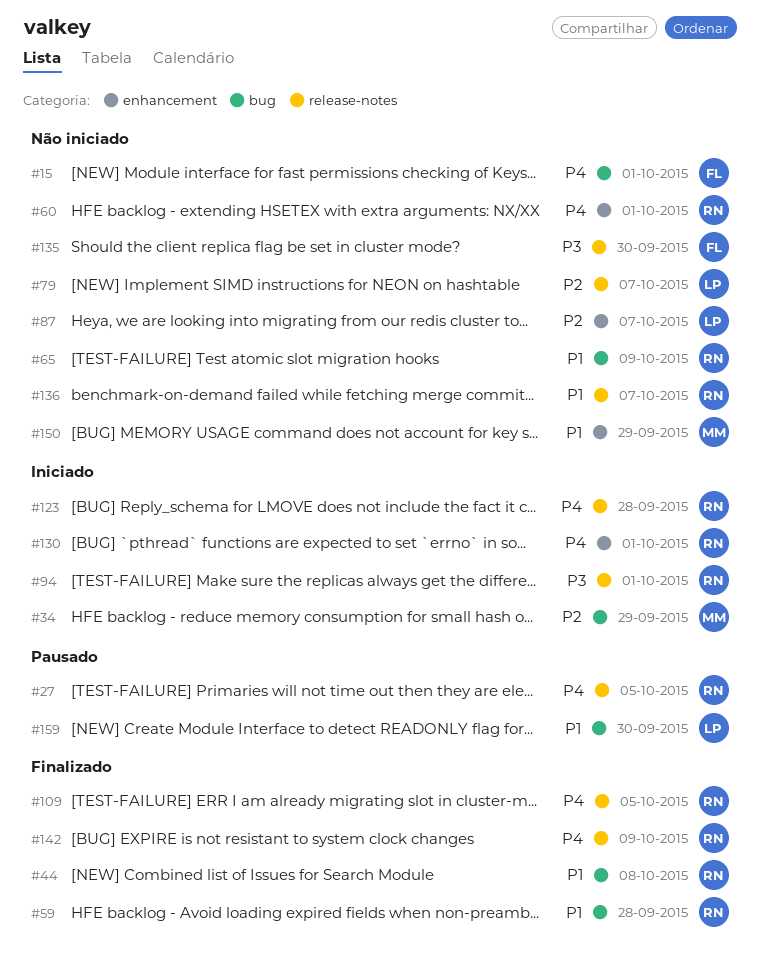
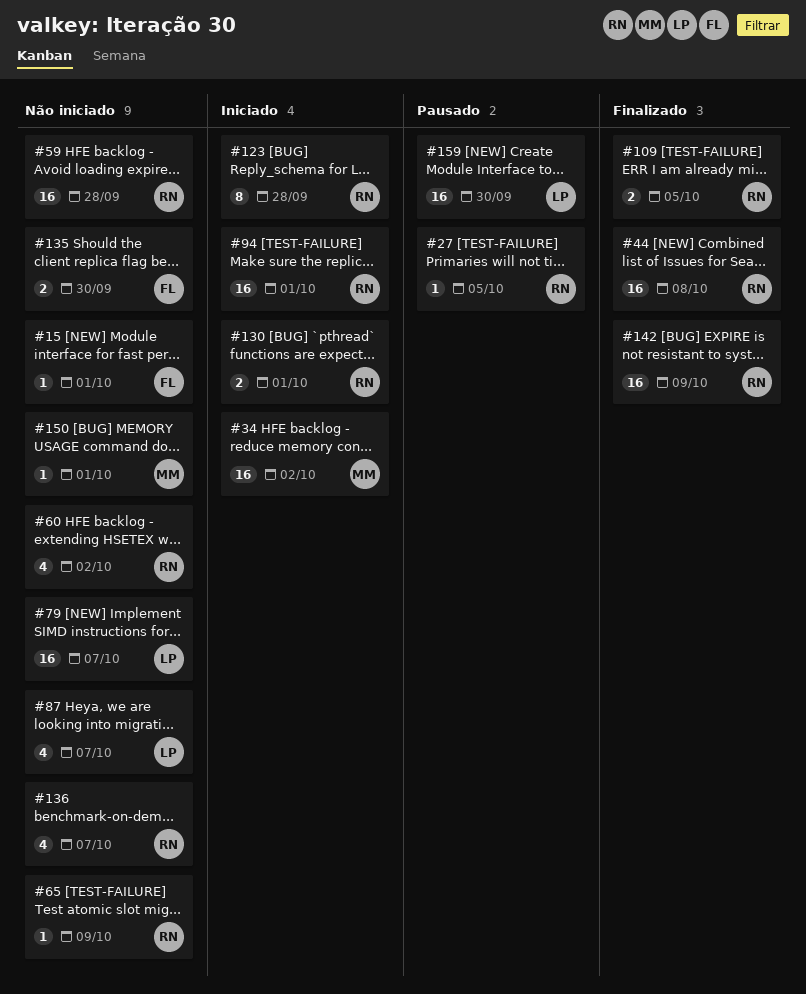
#34, due: Sep 29 -> Oct 2
#59, status: Finalizado -> Não iniciado
#60, due: Oct 1 -> Oct 2
#150, due: Sep 29 -> Oct 1

